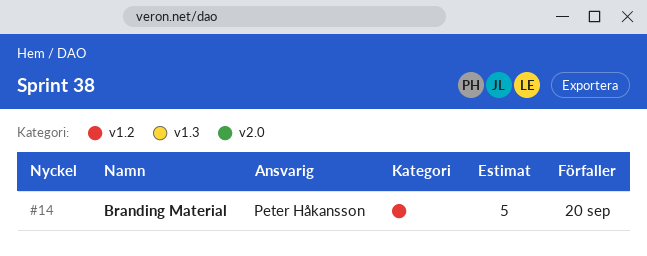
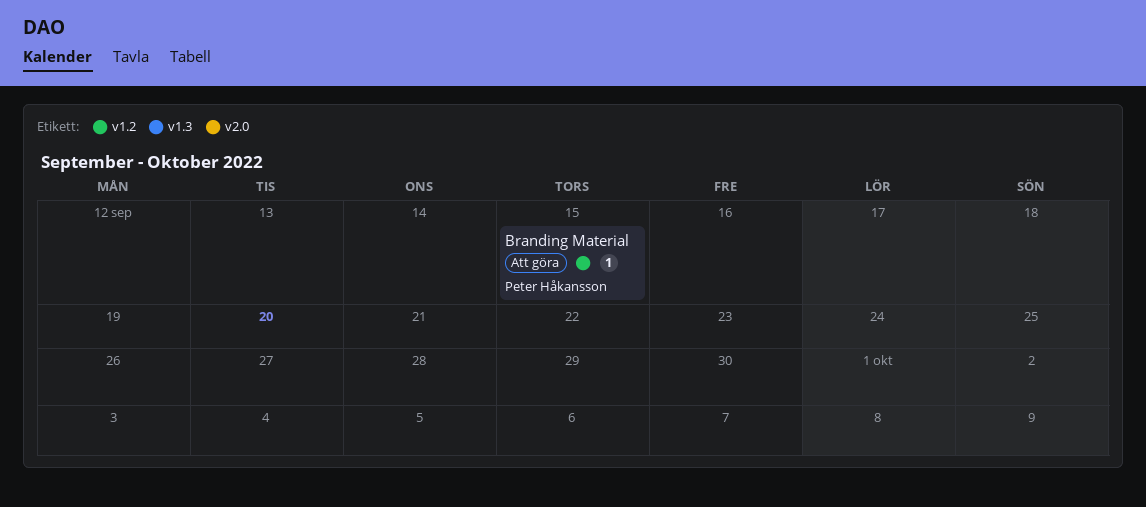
Branding Material, estimate: 5 -> 1
Branding Material, due: Sep 20 -> Sep 15

